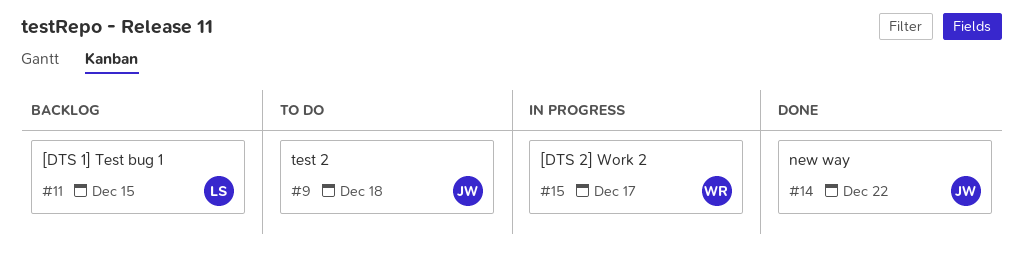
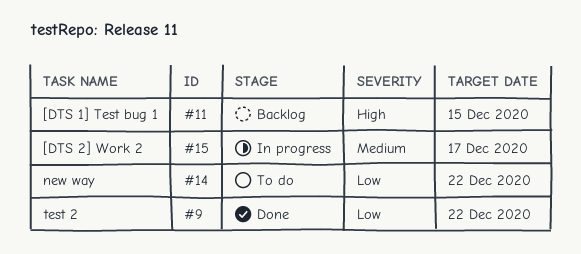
#9, status: To do -> Done
#9, due: Dec 18 -> Dec 22
#14, status: Done -> To do

